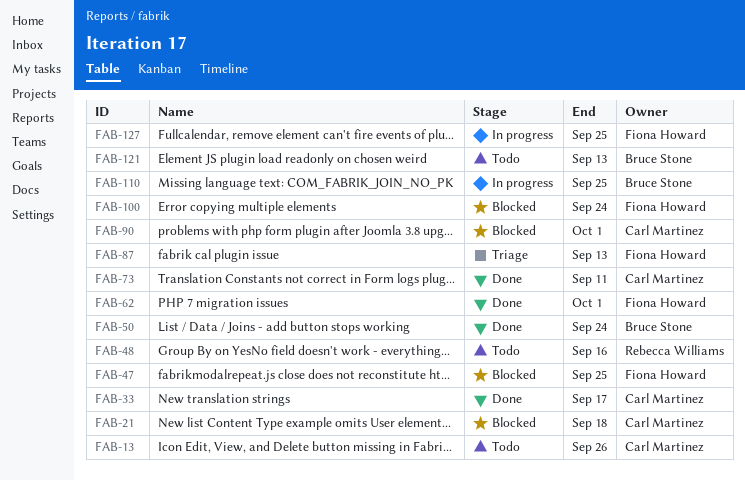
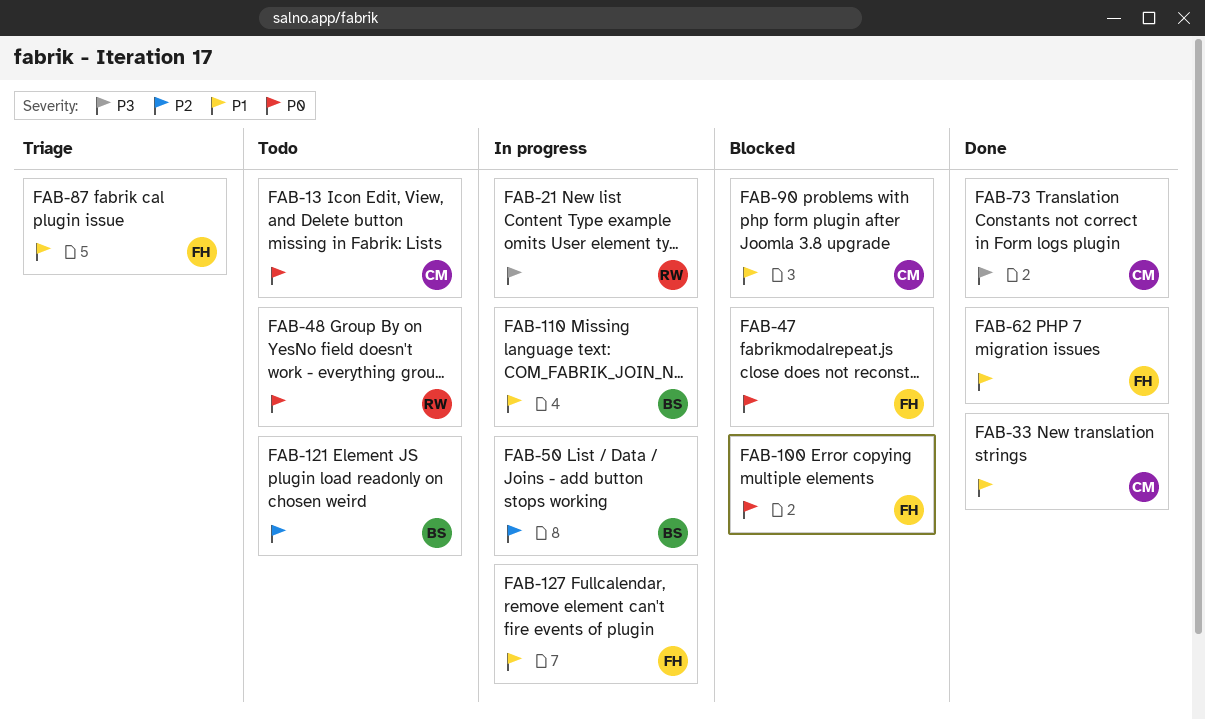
FAB-21, status: Blocked -> In progress
FAB-21, owner: Carl Martinez -> Rebecca Williams
FAB-50, status: Done -> In progress

